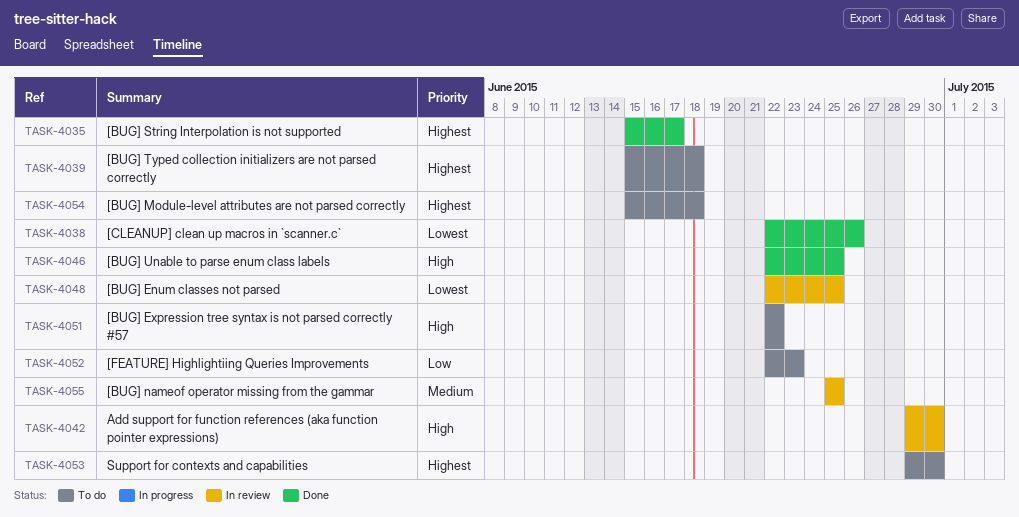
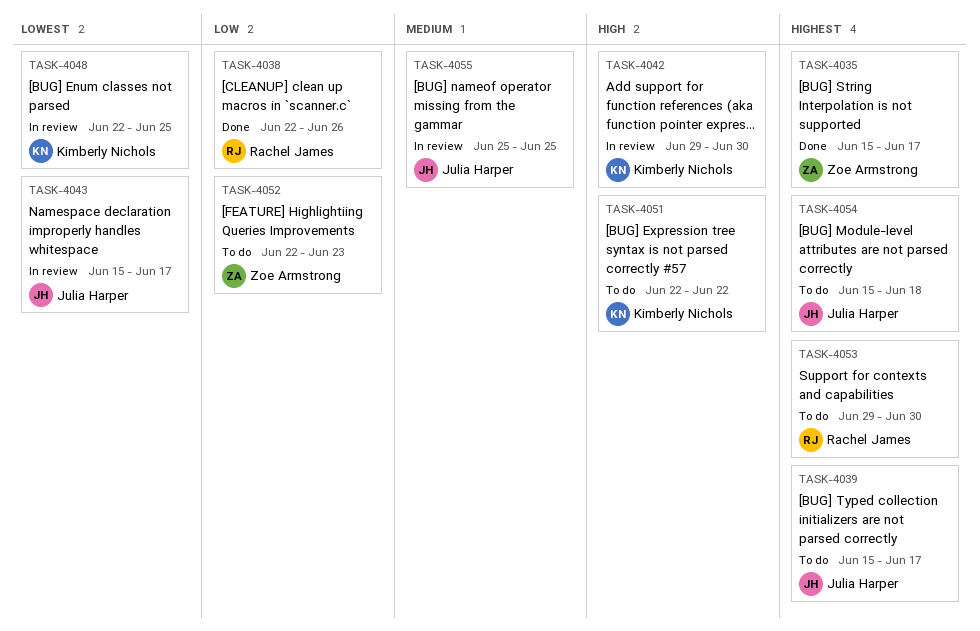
TASK-4038, priority: Lowest -> Low
TASK-4039, due: Jun 18 -> Jun 17
TASK-4043: none -> present
TASK-4046: present -> none

